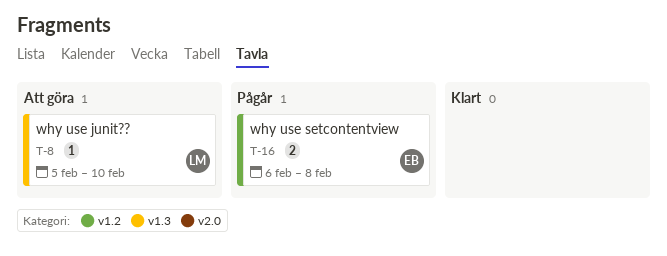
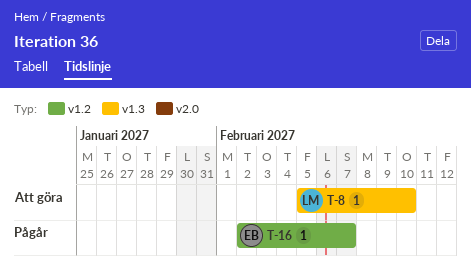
T-16, estimate: 2 -> 1
T-16, start: Feb 6 -> Feb 2
T-16, due: Feb 8 -> Feb 7

